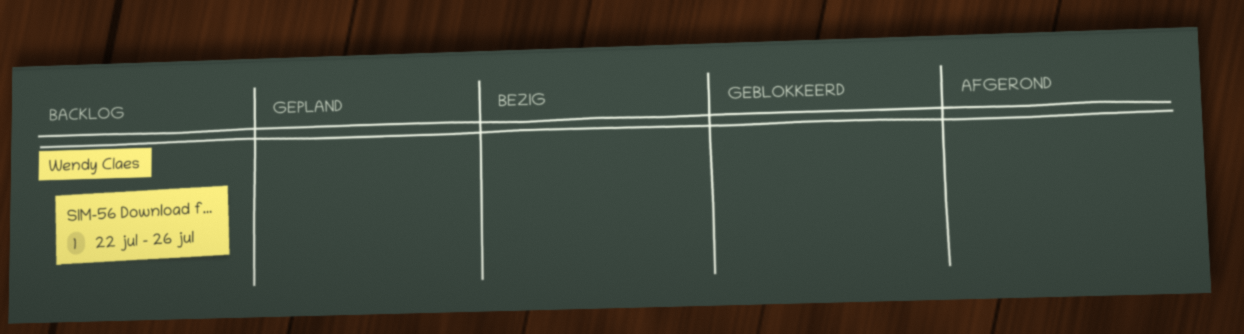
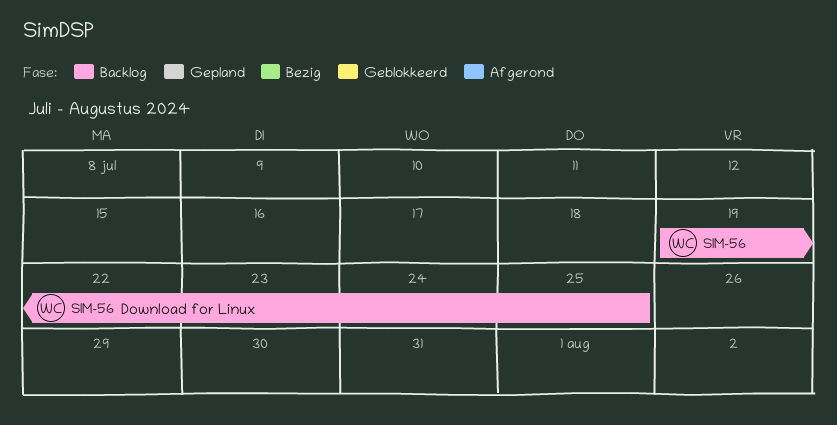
SIM-56, start: Jul 22 -> Jul 19
SIM-56, due: Jul 26 -> Jul 25

